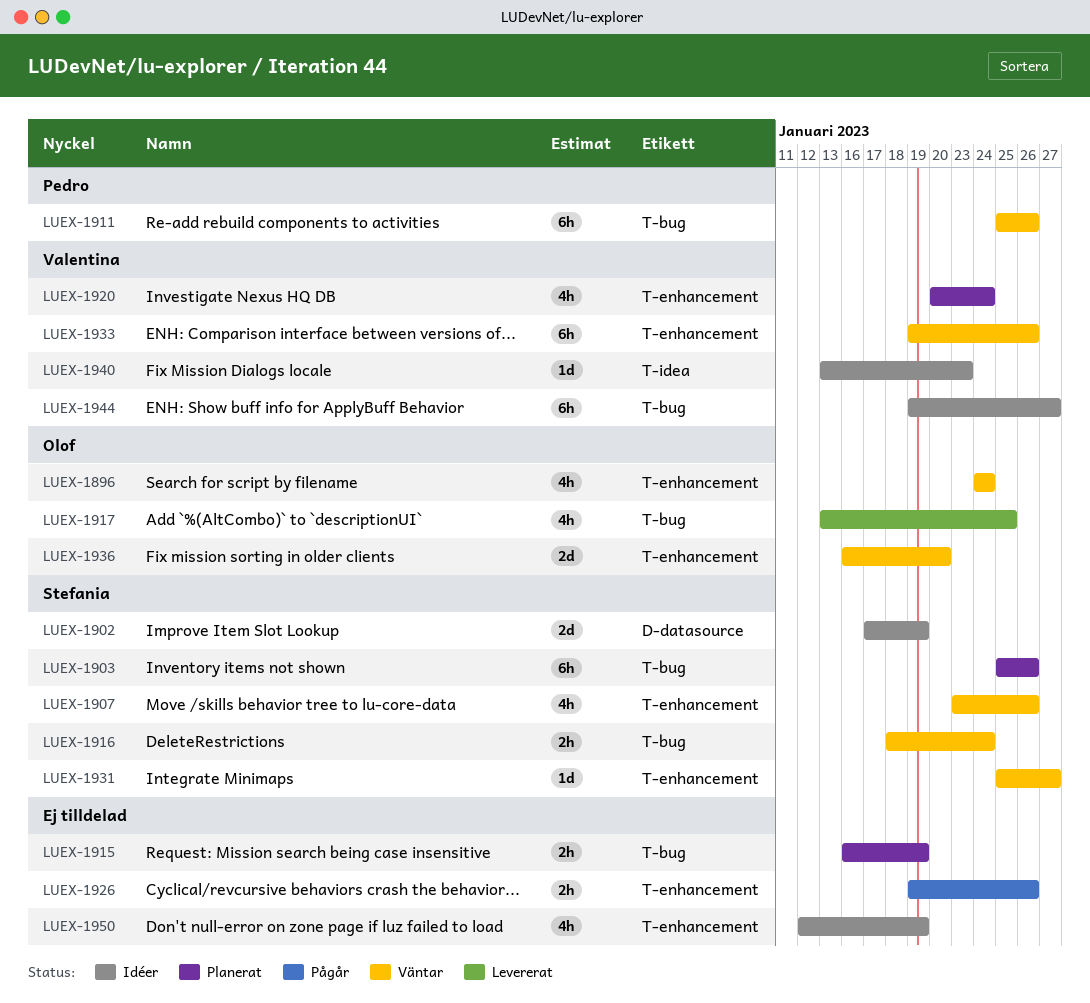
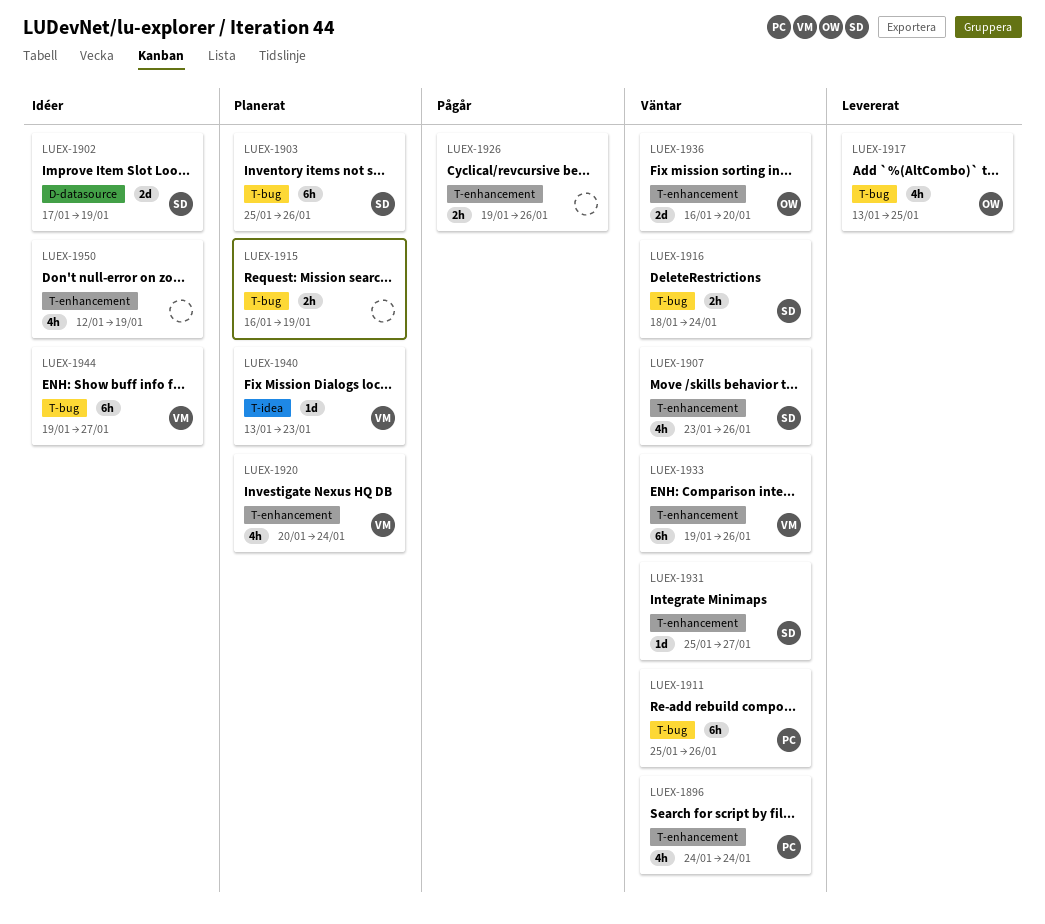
LUEX-1896, owner: Olof -> Pedro
LUEX-1940, status: Idéer -> Planerat

